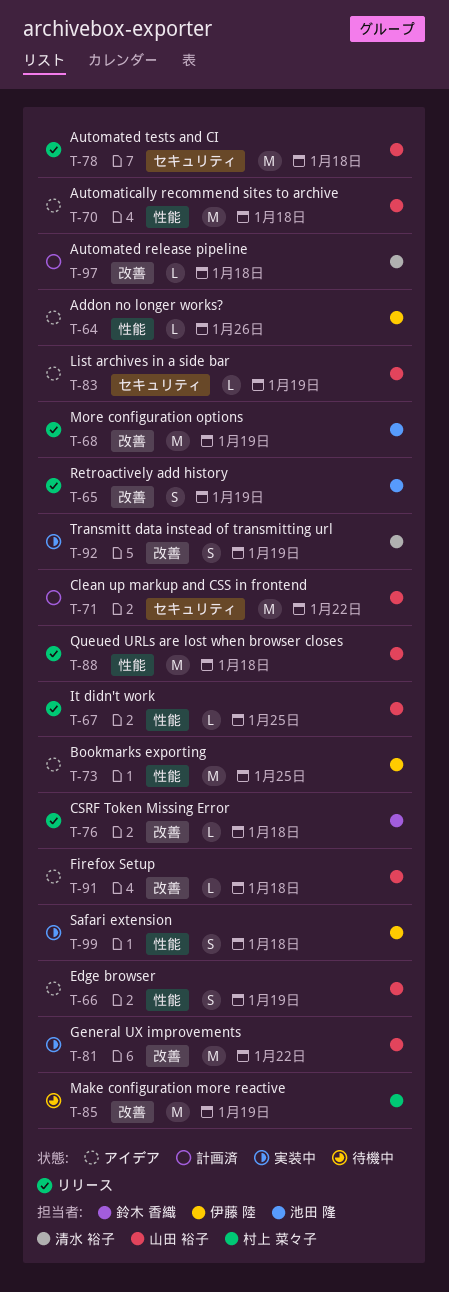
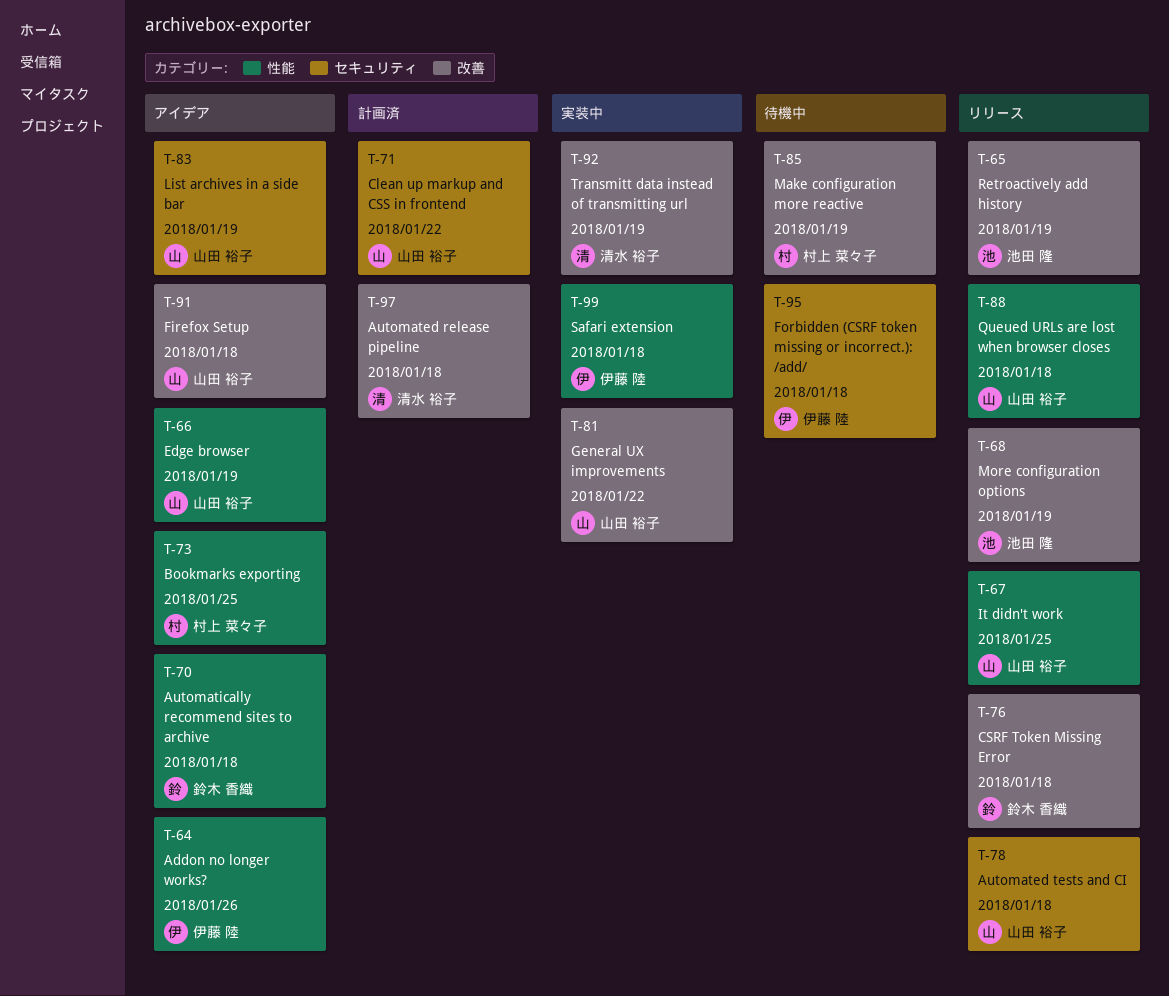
T-70, owner: 山田 裕子 -> 鈴木 香織
T-73, owner: 伊藤 陸 -> 村上 菜々子
T-95: none -> present

